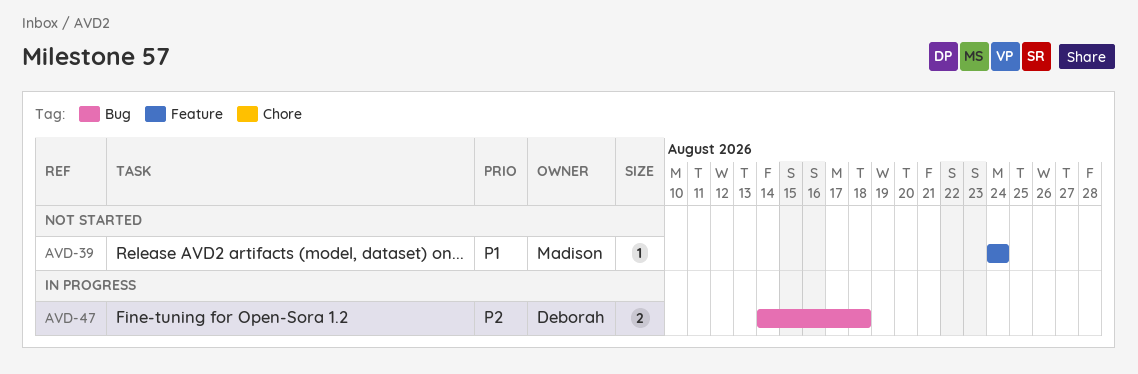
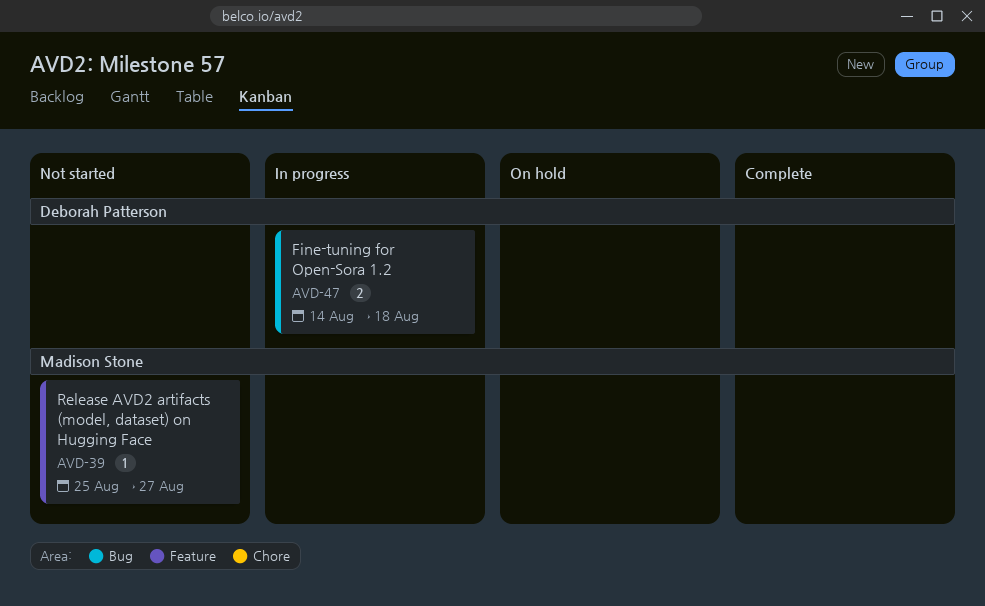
AVD-39, start: Aug 24 -> Aug 25
AVD-39, due: Aug 24 -> Aug 27

